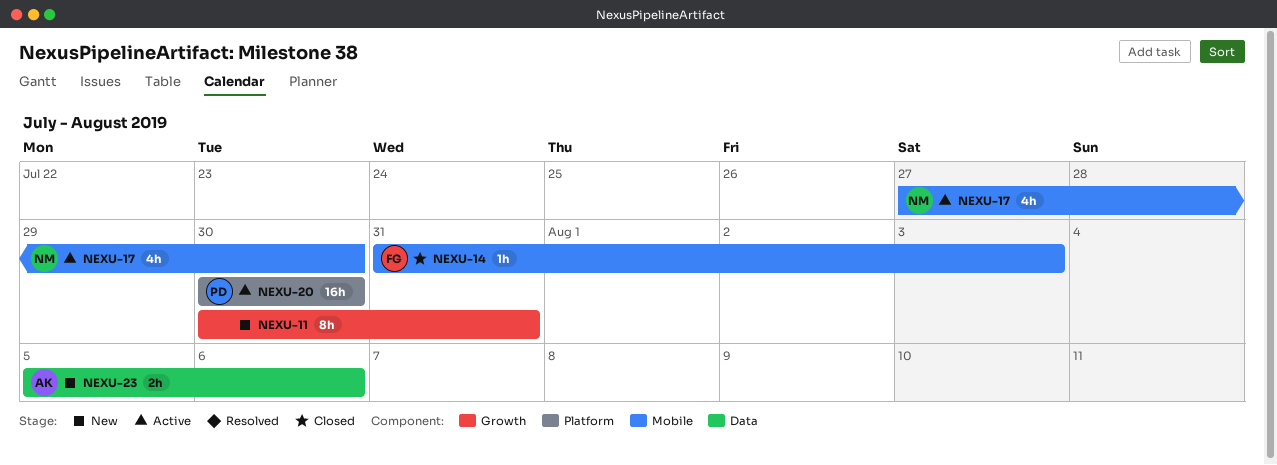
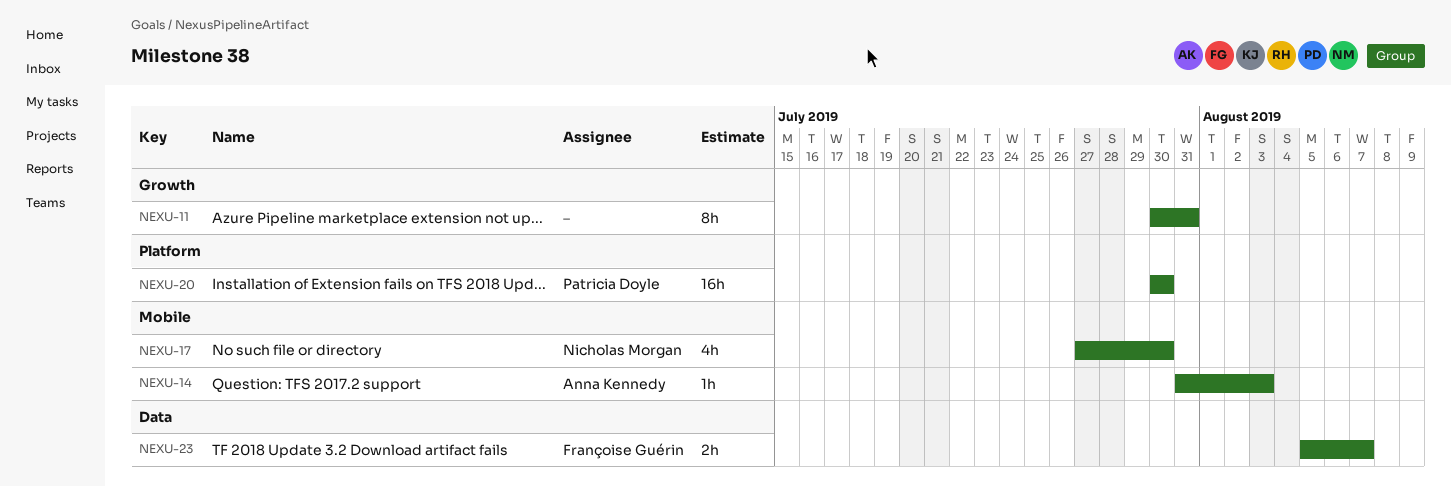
NEXU-14, owner: Françoise Guérin -> Anna Kennedy
NEXU-23, owner: Anna Kennedy -> Françoise Guérin
NEXU-23, due: Aug 6 -> Aug 7

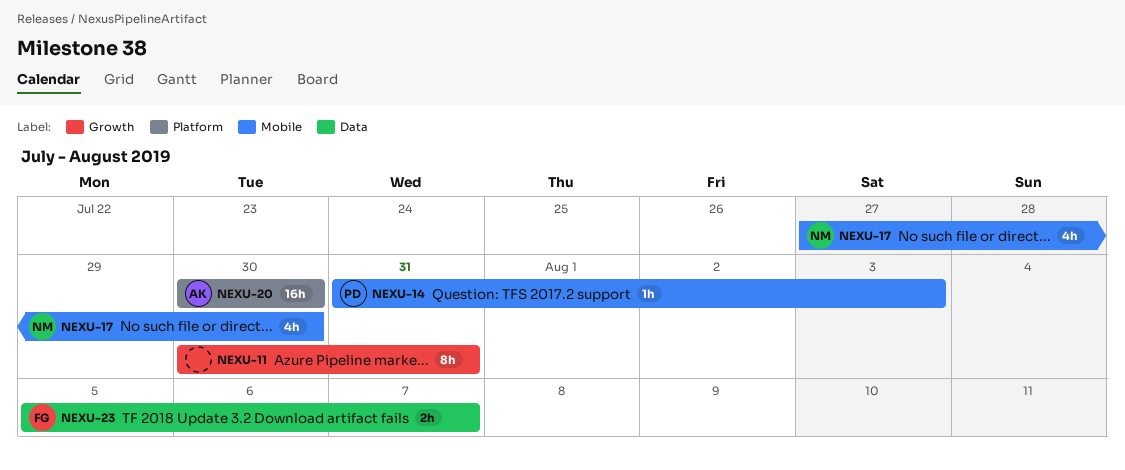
NEXU-14, owner: Anna Kennedy -> Patricia Doyle
NEXU-20, owner: Patricia Doyle -> Anna Kennedy

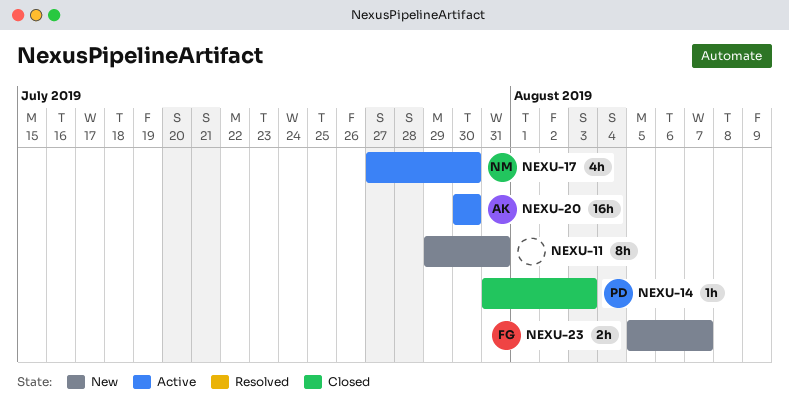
NEXU-11, start: Jul 30 -> Jul 29

